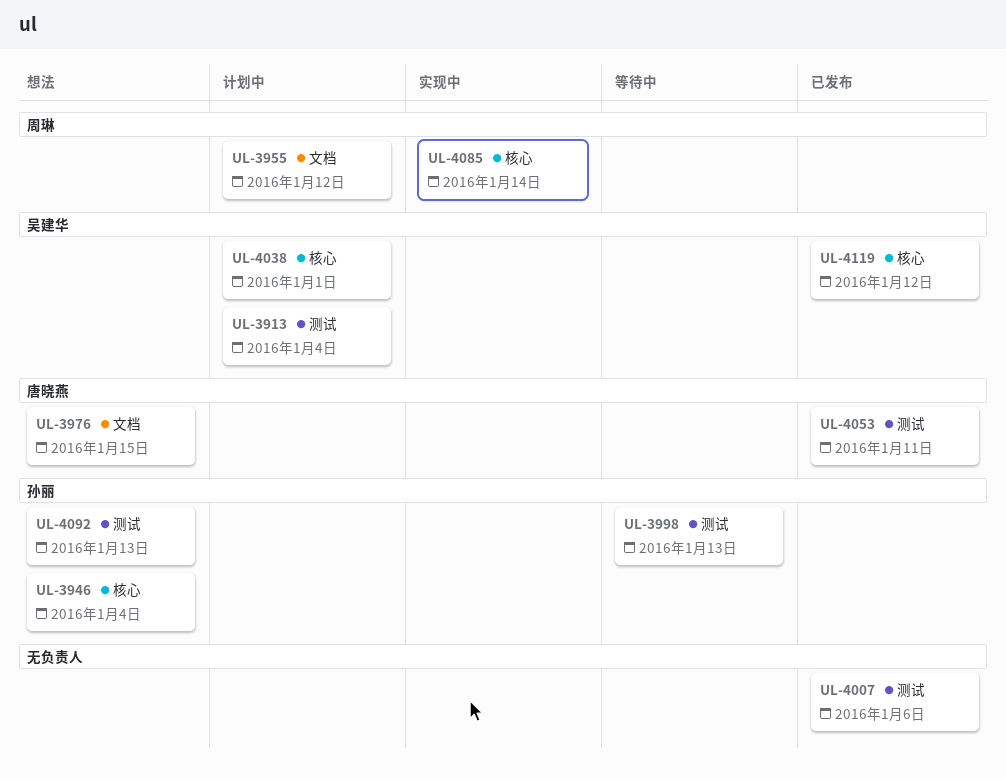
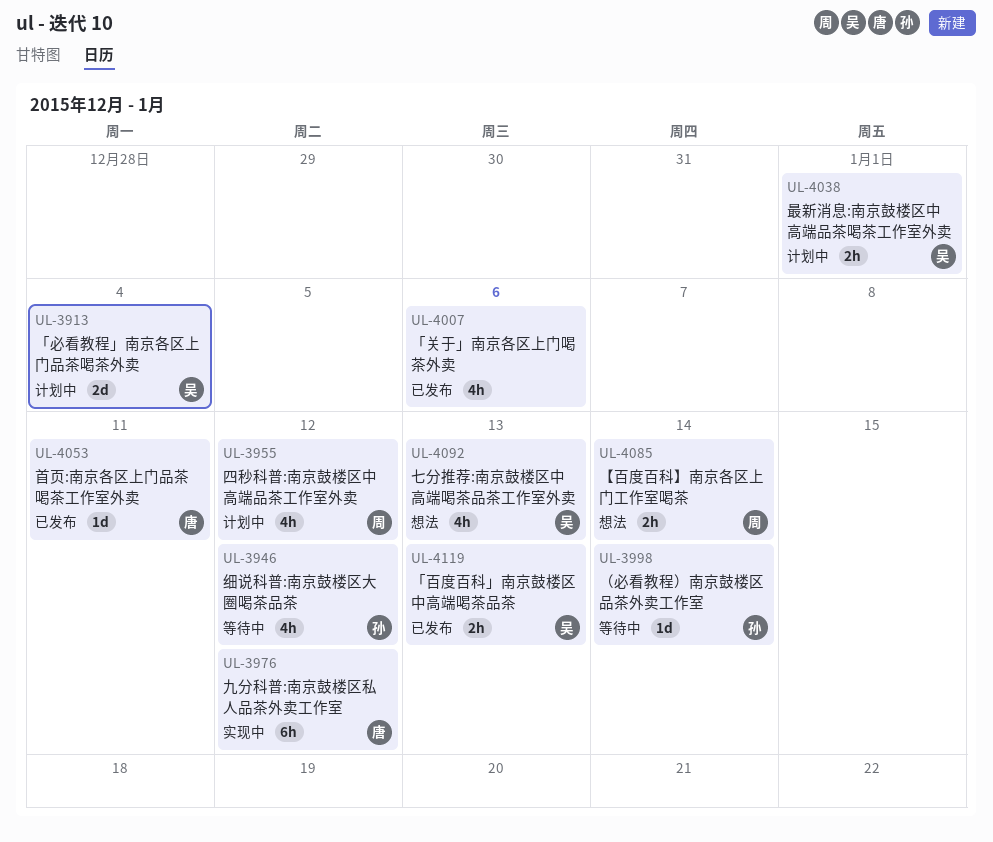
UL-3946, status: 想法 -> 等待中
UL-3946, due: Jan 4 -> Jan 12
UL-3976, status: 想法 -> 实现中
UL-3976, due: Jan 15 -> Jan 12
UL-3998, due: Jan 13 -> Jan 14
UL-4085, status: 实现中 -> 想法
UL-4092, owner: 孙丽 -> 吴建华
UL-4119, due: Jan 12 -> Jan 13

